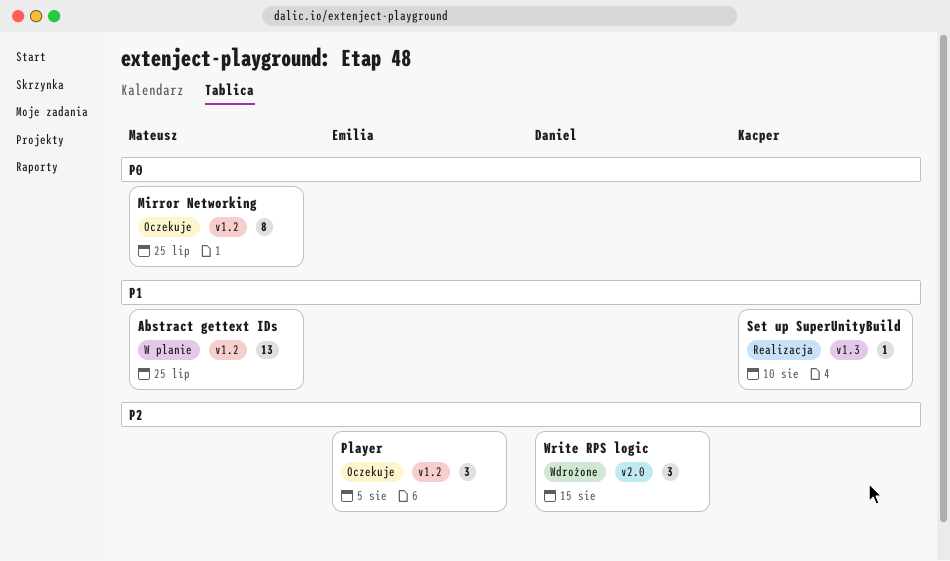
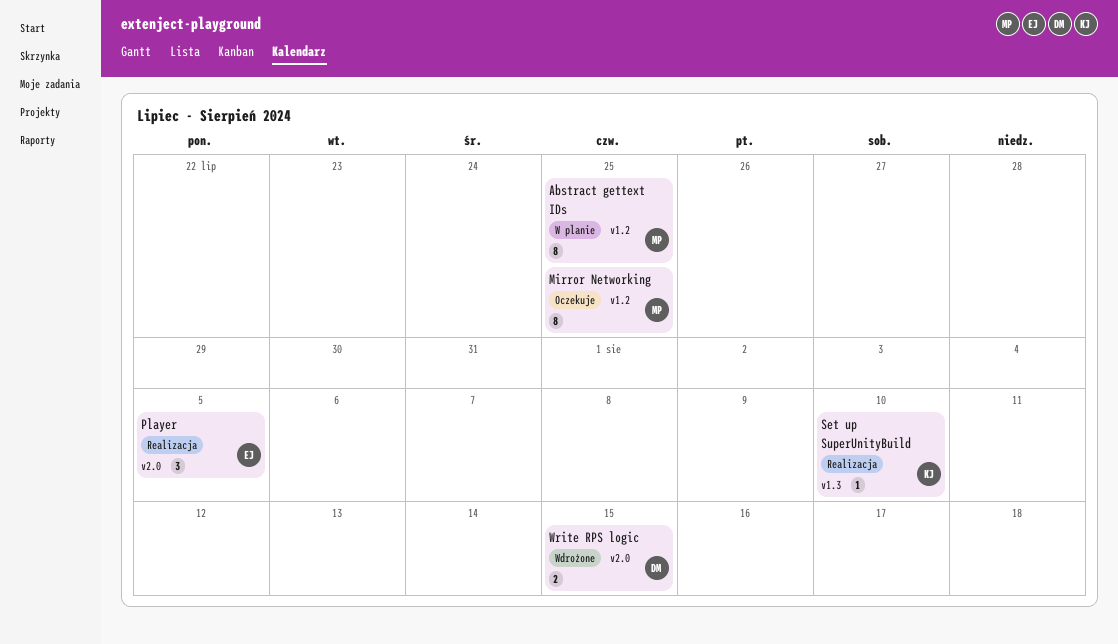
Abstract gettext IDs, estimate: 13 -> 8
Player, status: Oczekuje -> Realizacja
Player, label: v1.2 -> v2.0
Write RPS logic, estimate: 3 -> 2

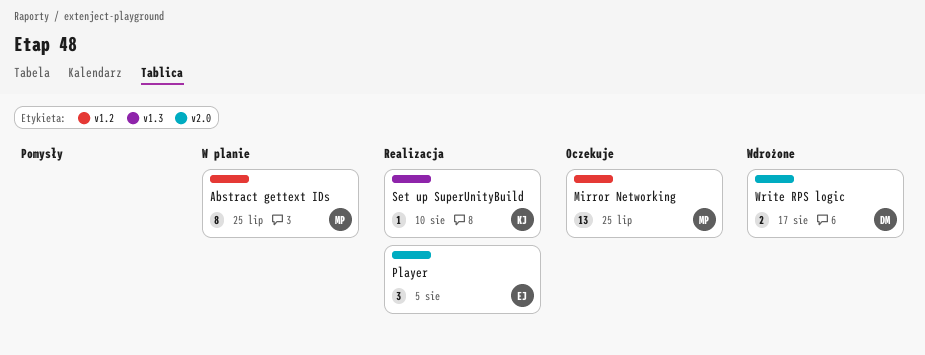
Mirror Networking, estimate: 8 -> 13
Write RPS logic, due: Aug 15 -> Aug 17

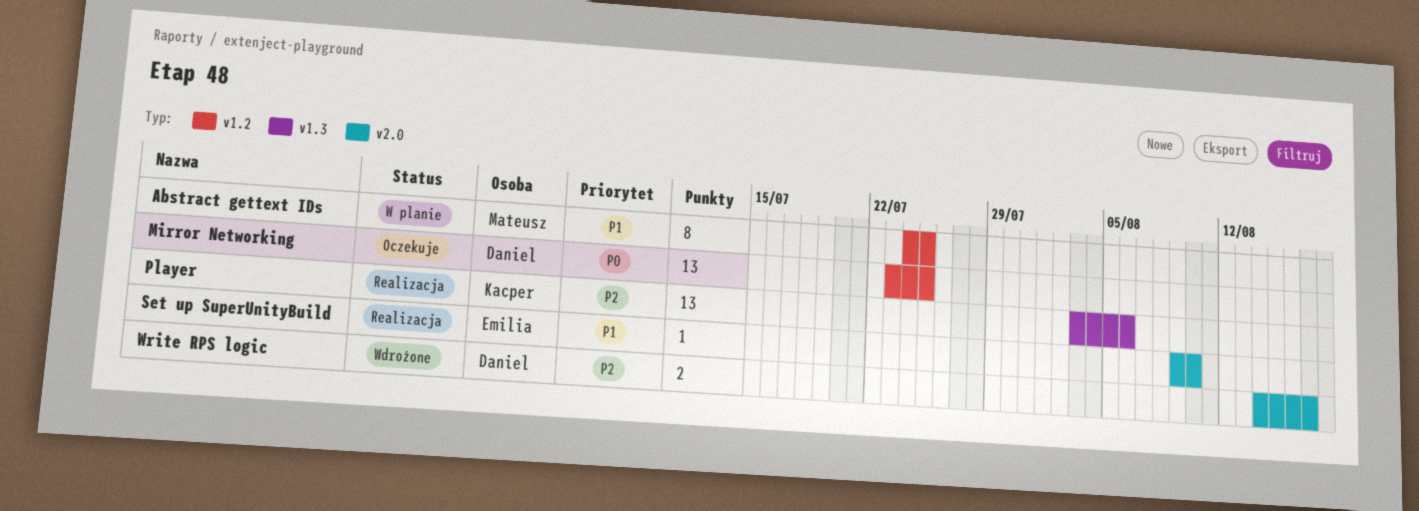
Mirror Networking, owner: Mateusz -> Daniel
Player, owner: Emilia -> Kacper
Player, label: v2.0 -> v1.3
Player, estimate: 3 -> 13
Player, due: Aug 5 -> Aug 6
Set up SuperUnityBuild, owner: Kacper -> Emilia
Set up SuperUnityBuild, label: v1.3 -> v2.0

